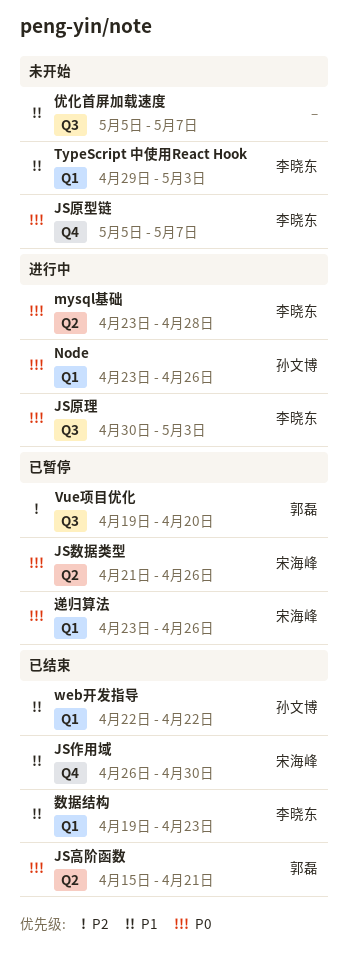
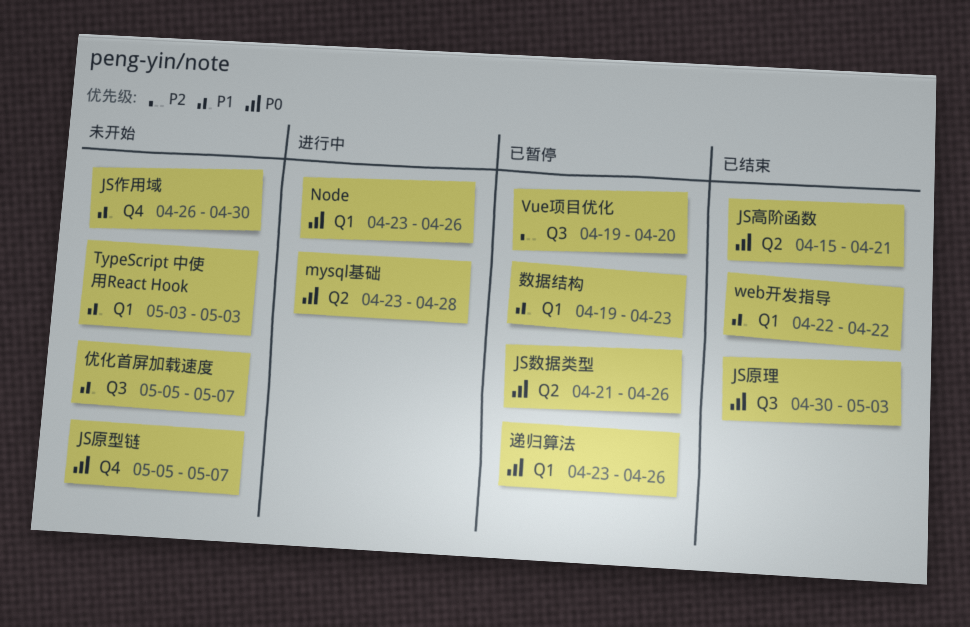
JS作用域, status: 已结束 -> 未开始
JS原理, status: 进行中 -> 已结束
TypeScript 中使用React Hook, start: Apr 29 -> May 3
数据结构, status: 已结束 -> 已暂停

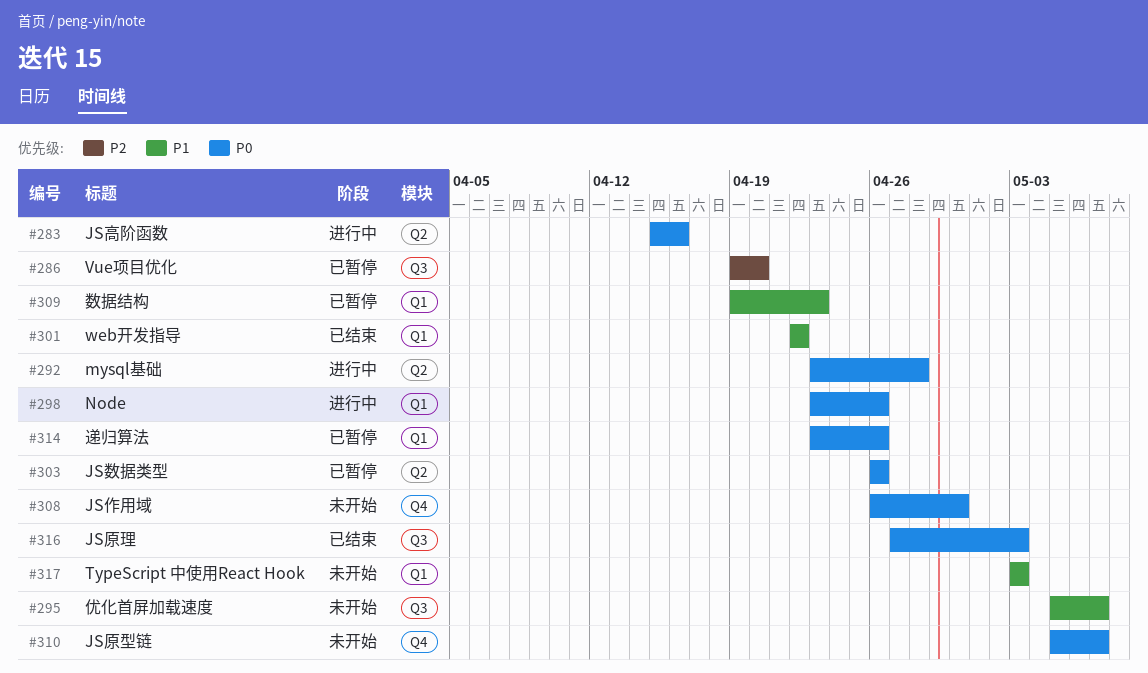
JS作用域, priority: P1 -> P0
JS原理, start: Apr 30 -> Apr 27
JS数据类型, start: Apr 21 -> Apr 26
JS高阶函数, status: 已结束 -> 进行中
JS高阶函数, due: Apr 21 -> Apr 16

